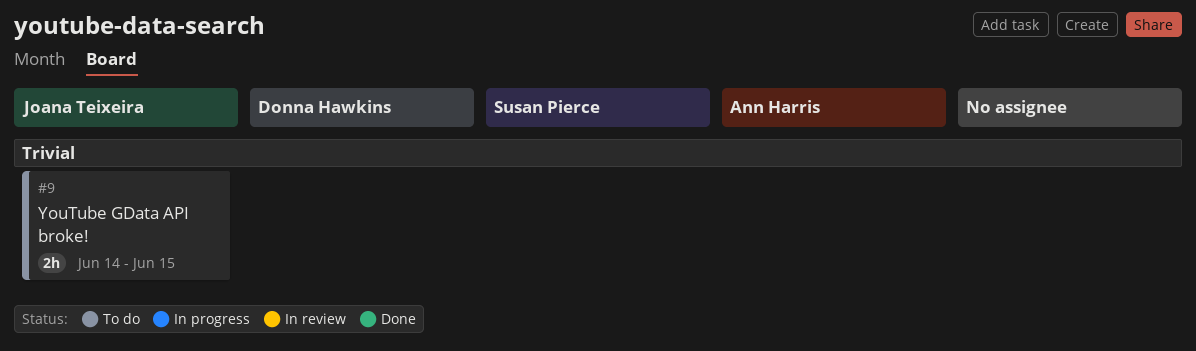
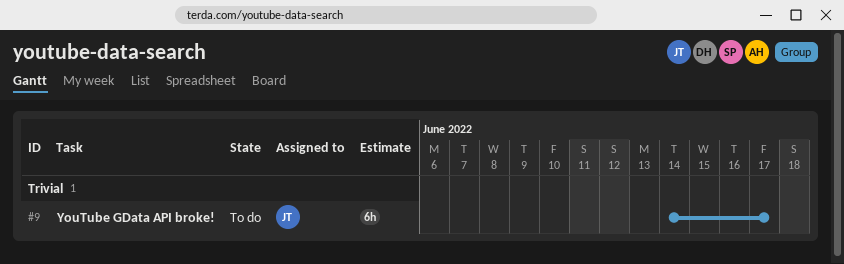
#9, estimate: 2h -> 6h
#9, due: Jun 15 -> Jun 17

